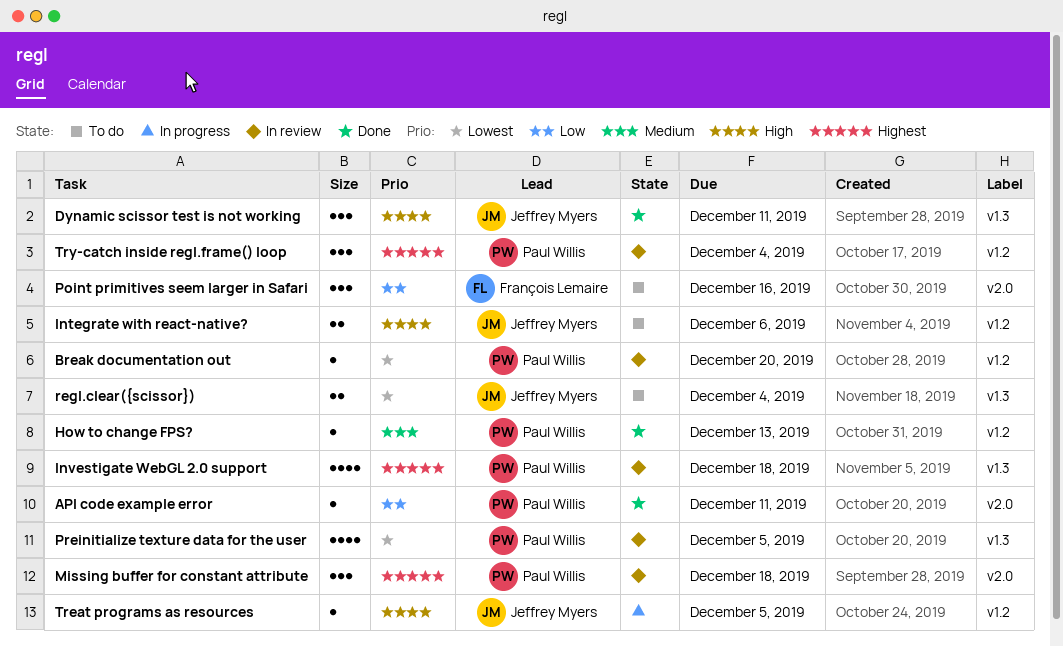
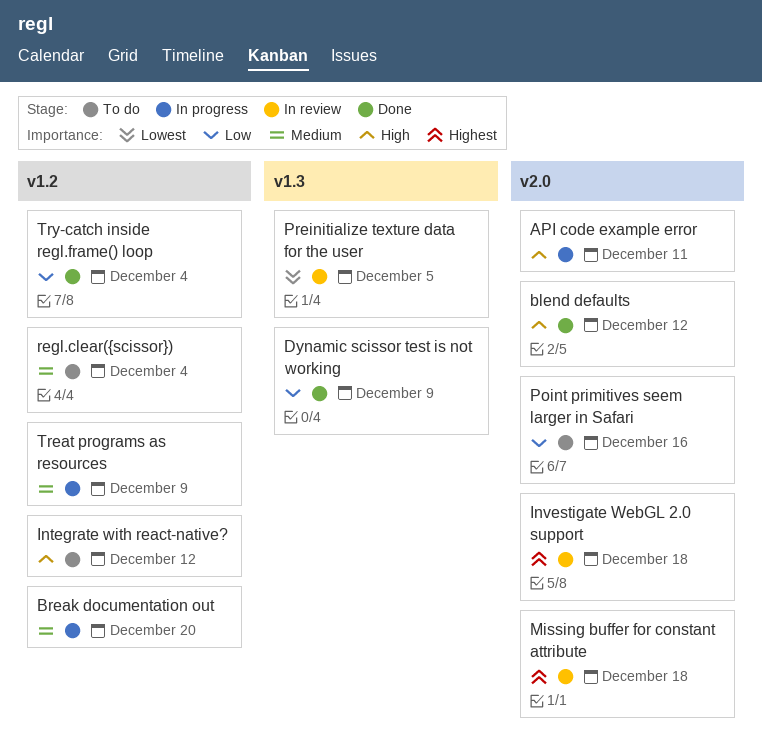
API code example error, status: Done -> In progress
API code example error, priority: Low -> High
blend defaults: none -> present
Break documentation out, status: In review -> In progress
Break documentation out, priority: Lowest -> Medium
Dynamic scissor test is not working, priority: High -> Low
Dynamic scissor test is not working, due: Dec 11 -> Dec 9
How to change FPS?: present -> none
Integrate with react-native?, due: Dec 6 -> Dec 12
Investigate WebGL 2.0 support, label: v1.3 -> v2.0
regl.clear({scissor}), priority: Lowest -> Medium
regl.clear({scissor}), label: v1.3 -> v1.2
Treat programs as resources, priority: High -> Medium
Treat programs as resources, due: Dec 5 -> Dec 9
Try-catch inside regl.frame() loop, status: In review -> Done
Try-catch inside regl.frame() loop, priority: Highest -> Low

